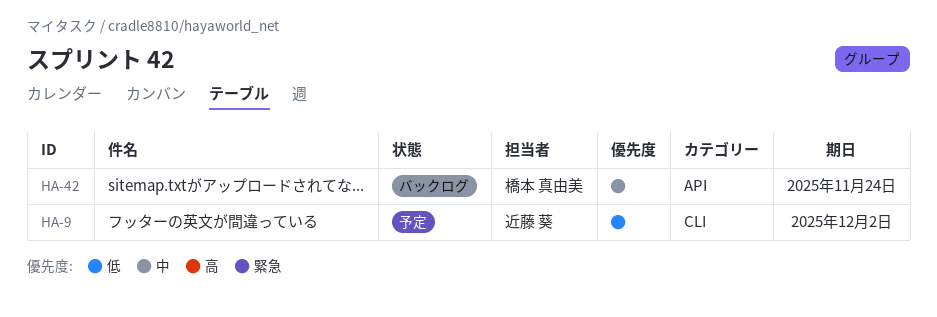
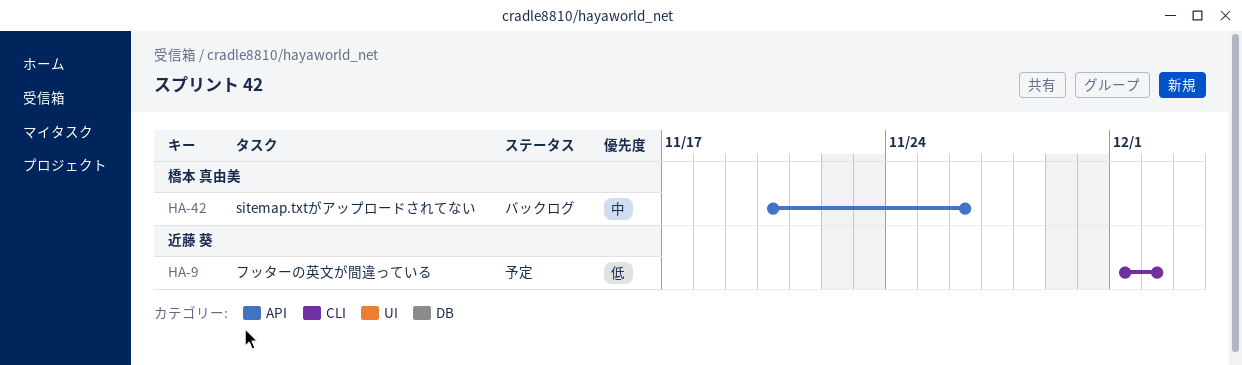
HA-42, due: Nov 24 -> Nov 26

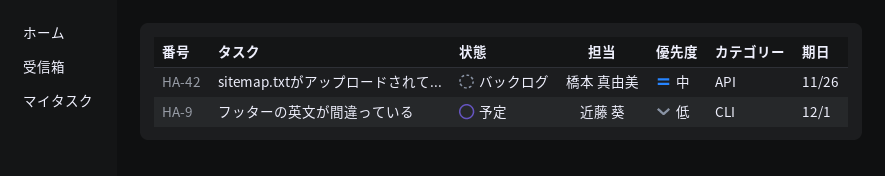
HA-9, due: Dec 2 -> Dec 1

